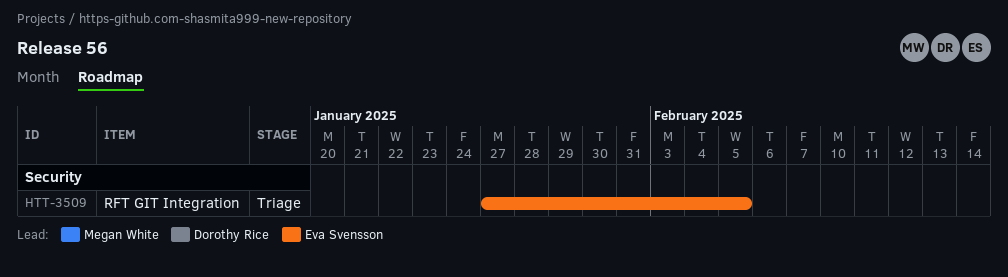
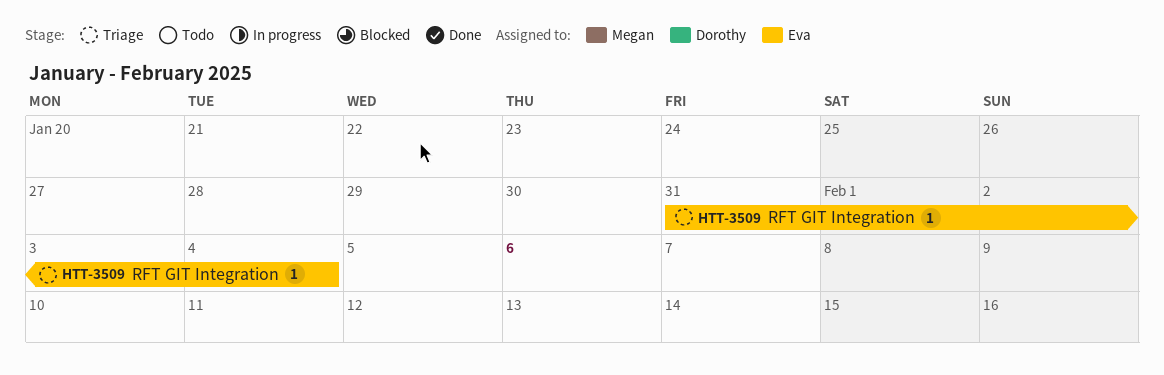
HTT-3509, start: Jan 27 -> Jan 31
HTT-3509, due: Feb 5 -> Feb 4

